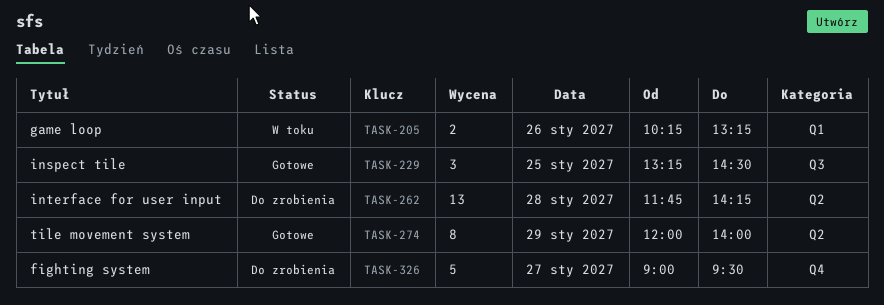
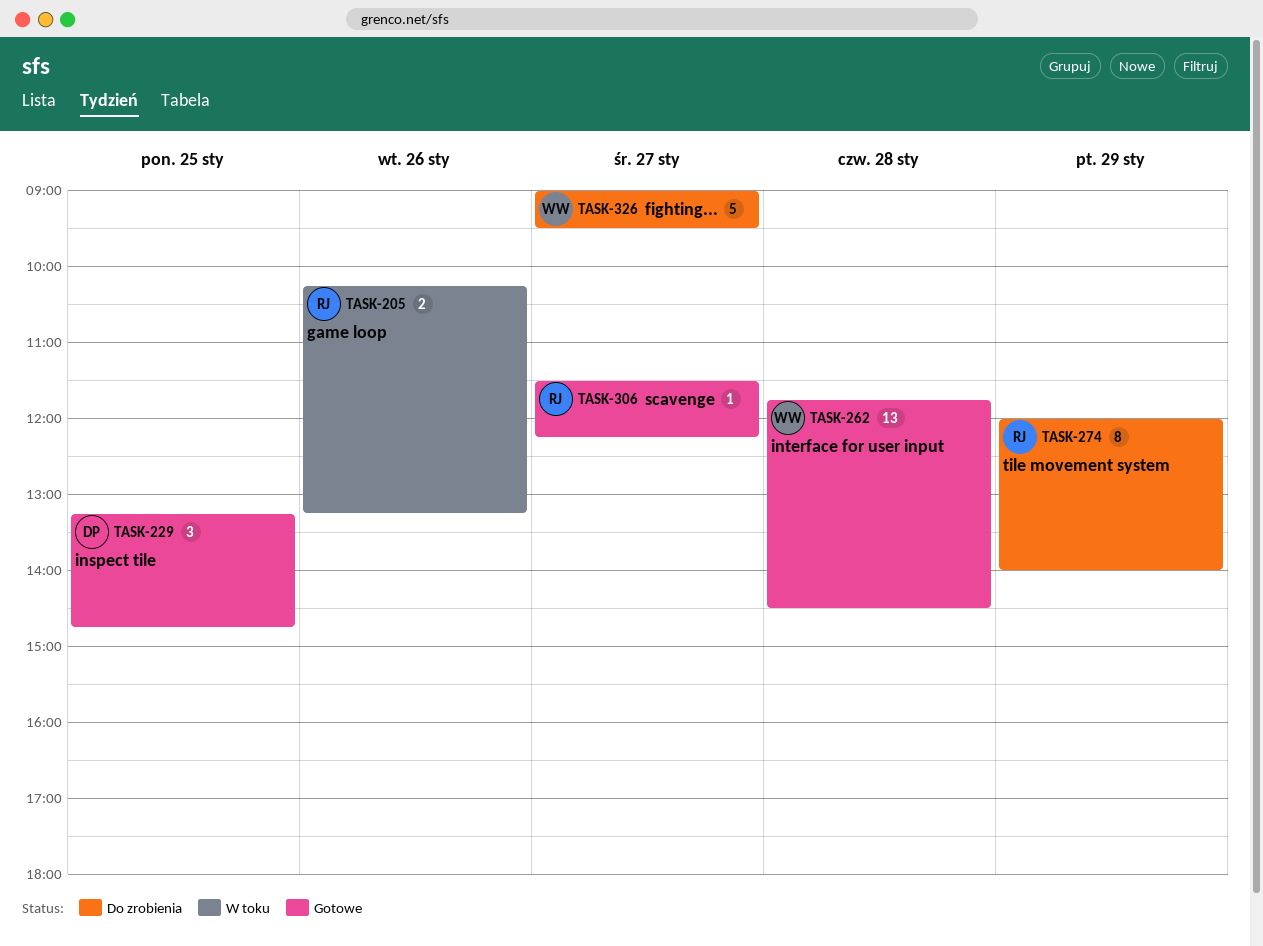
TASK-229, ends: 14:30 -> 14:45
TASK-262, status: Do zrobienia -> Gotowe
TASK-262, ends: 14:15 -> 14:30
TASK-274, status: Gotowe -> Do zrobienia
TASK-306: none -> present

